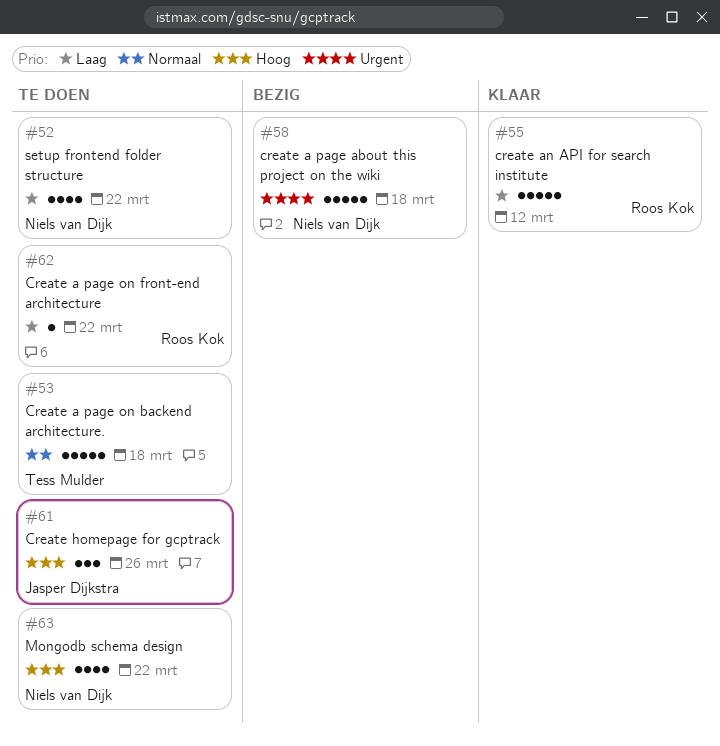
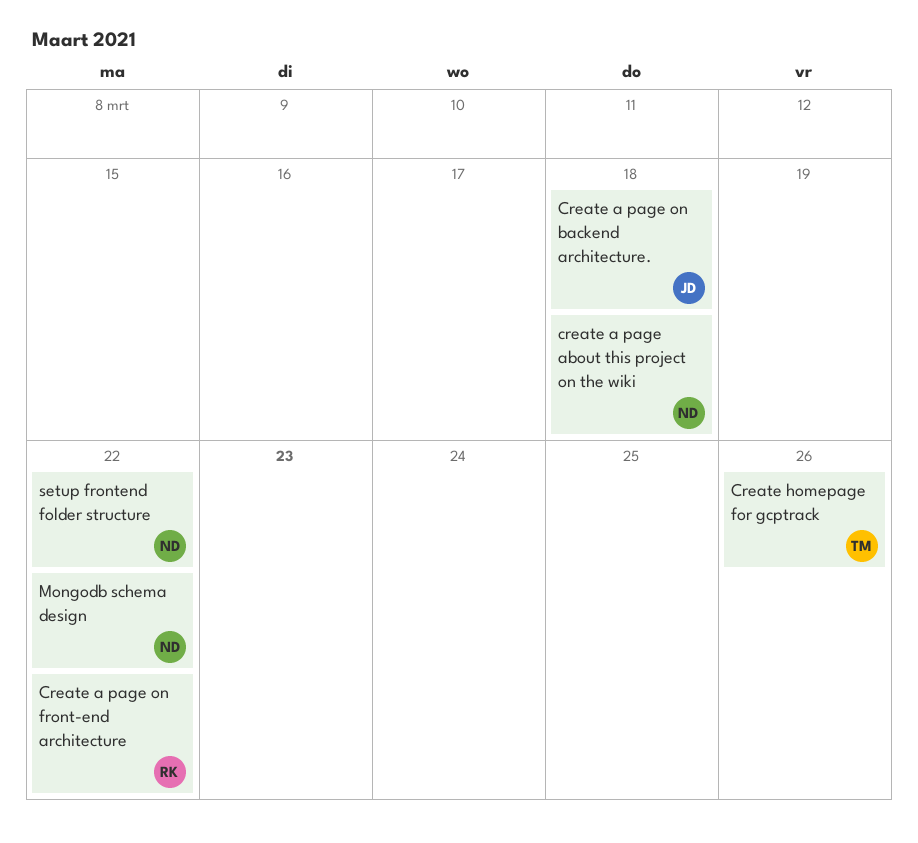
Create a page on backend architecture., owner: Tess Mulder -> Jasper Dijkstra
create an API for search institute: present -> none
Create homepage for gcptrack, owner: Jasper Dijkstra -> Tess Mulder

